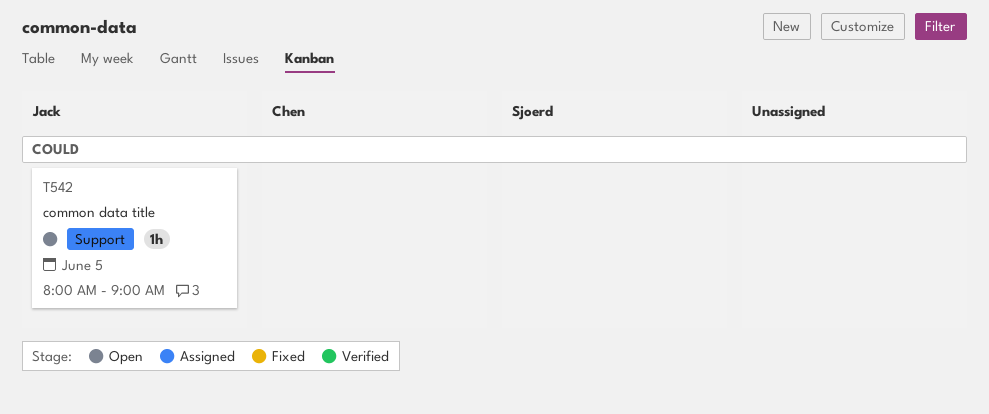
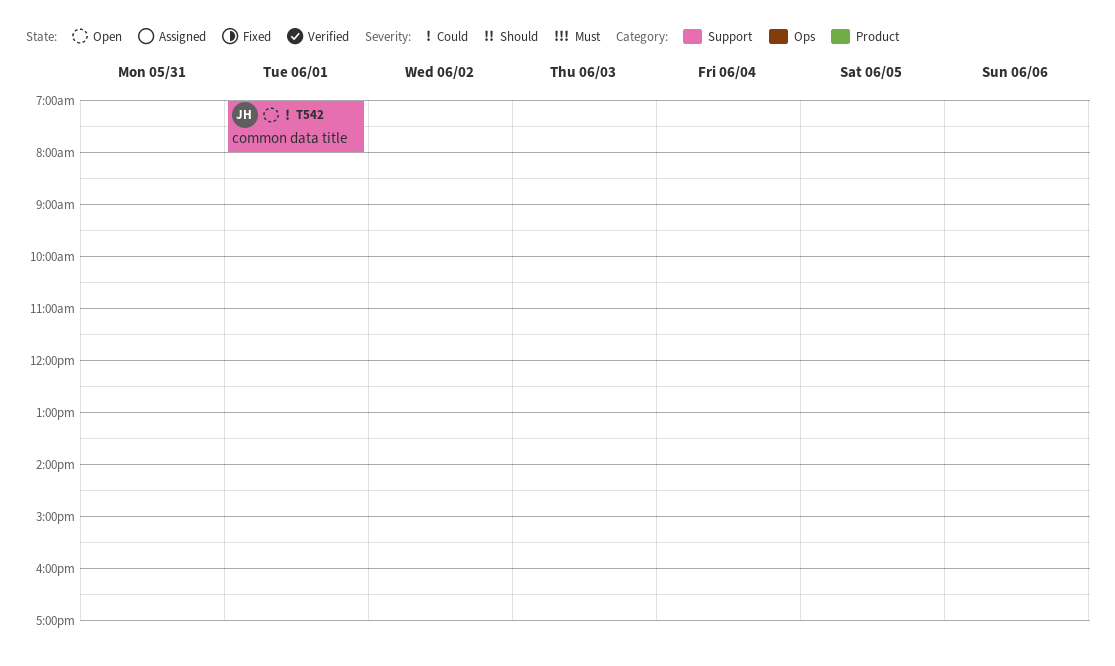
T542, day: Jun 5 -> Jun 1
T542, begins: 08:00 -> 07:00
T542, ends: 09:00 -> 08:00

